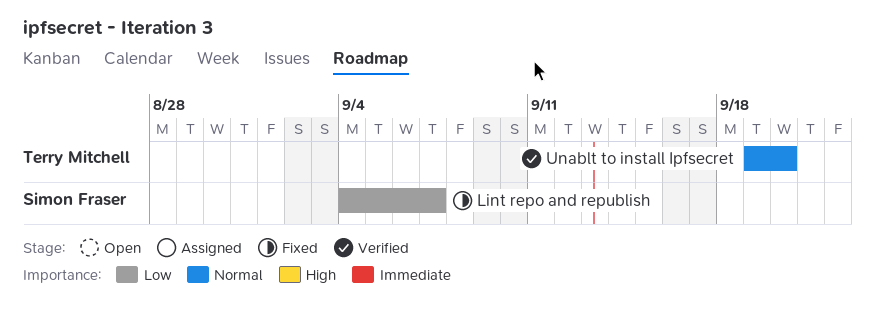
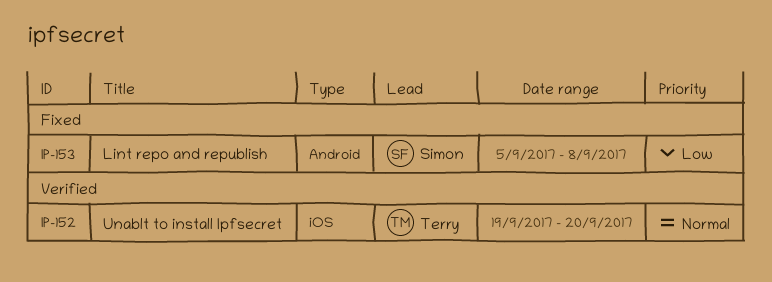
Lint repo and republish, start: Sep 4 -> Sep 5
Lint repo and republish, due: Sep 7 -> Sep 8

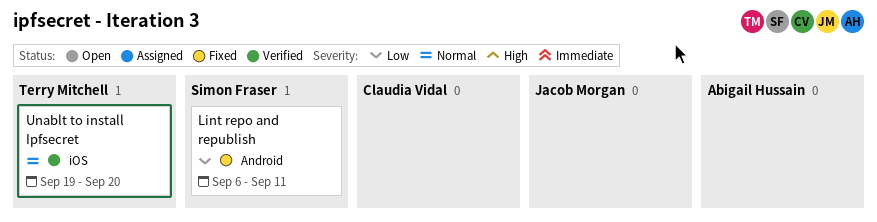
Lint repo and republish, start: Sep 5 -> Sep 6
Lint repo and republish, due: Sep 8 -> Sep 11

